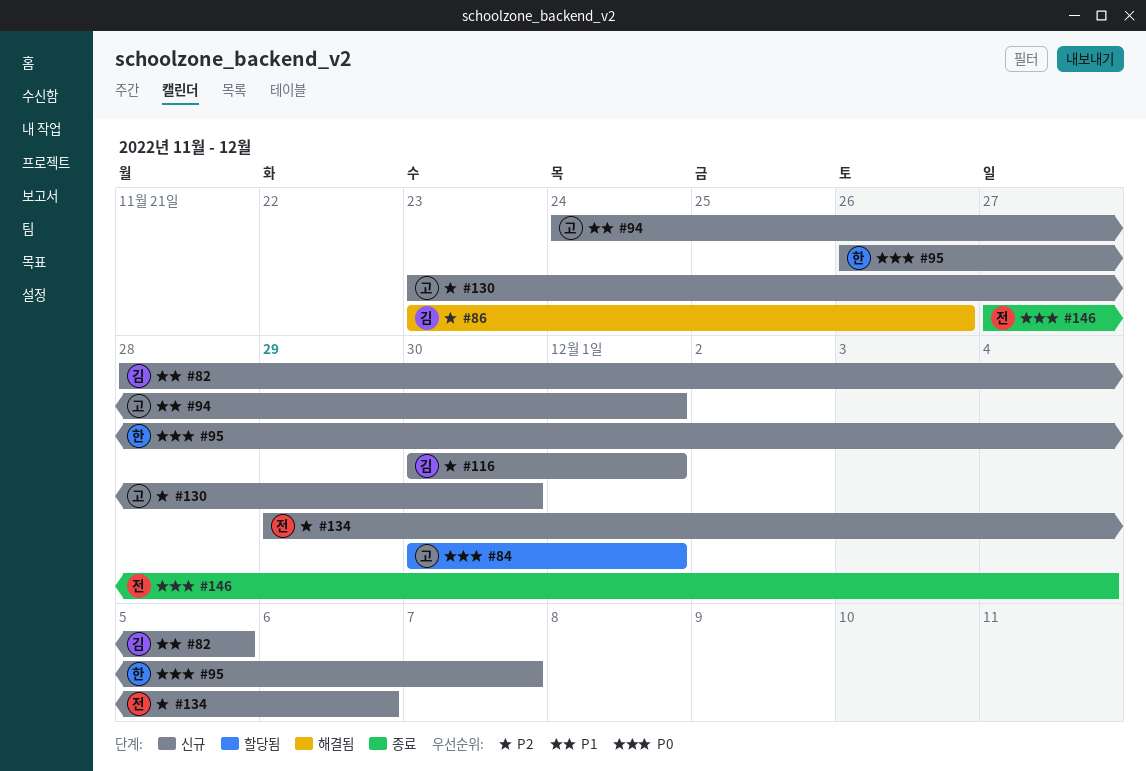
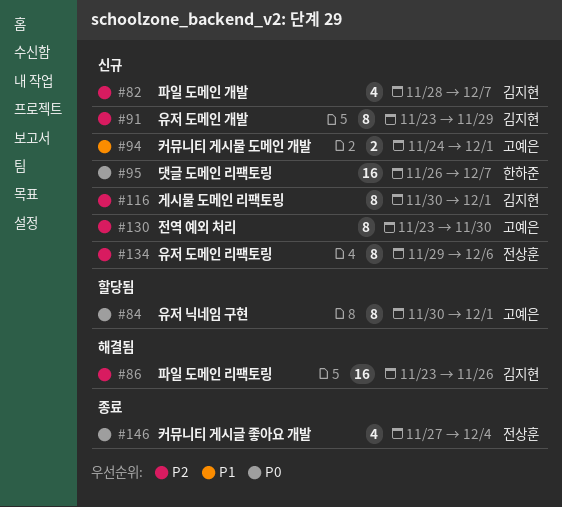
#82, priority: P1 -> P2
#82, due: Dec 5 -> Dec 7
#91: none -> present

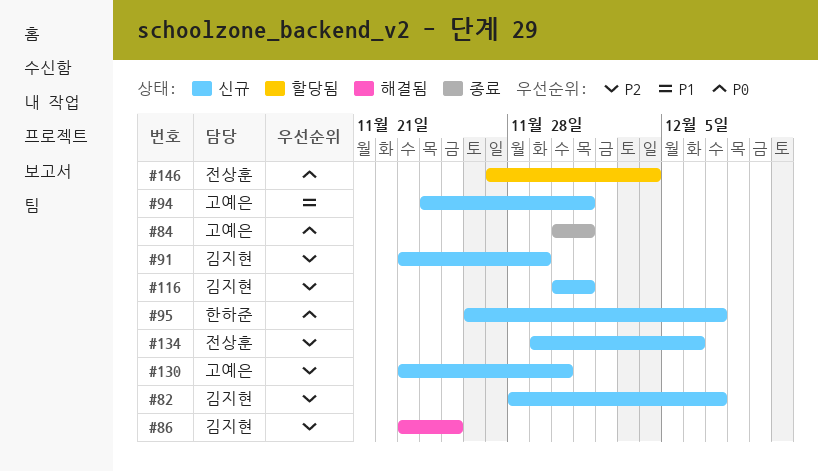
#84, status: 할당됨 -> 종료
#86, due: Nov 26 -> Nov 25
#146, status: 종료 -> 할당됨

